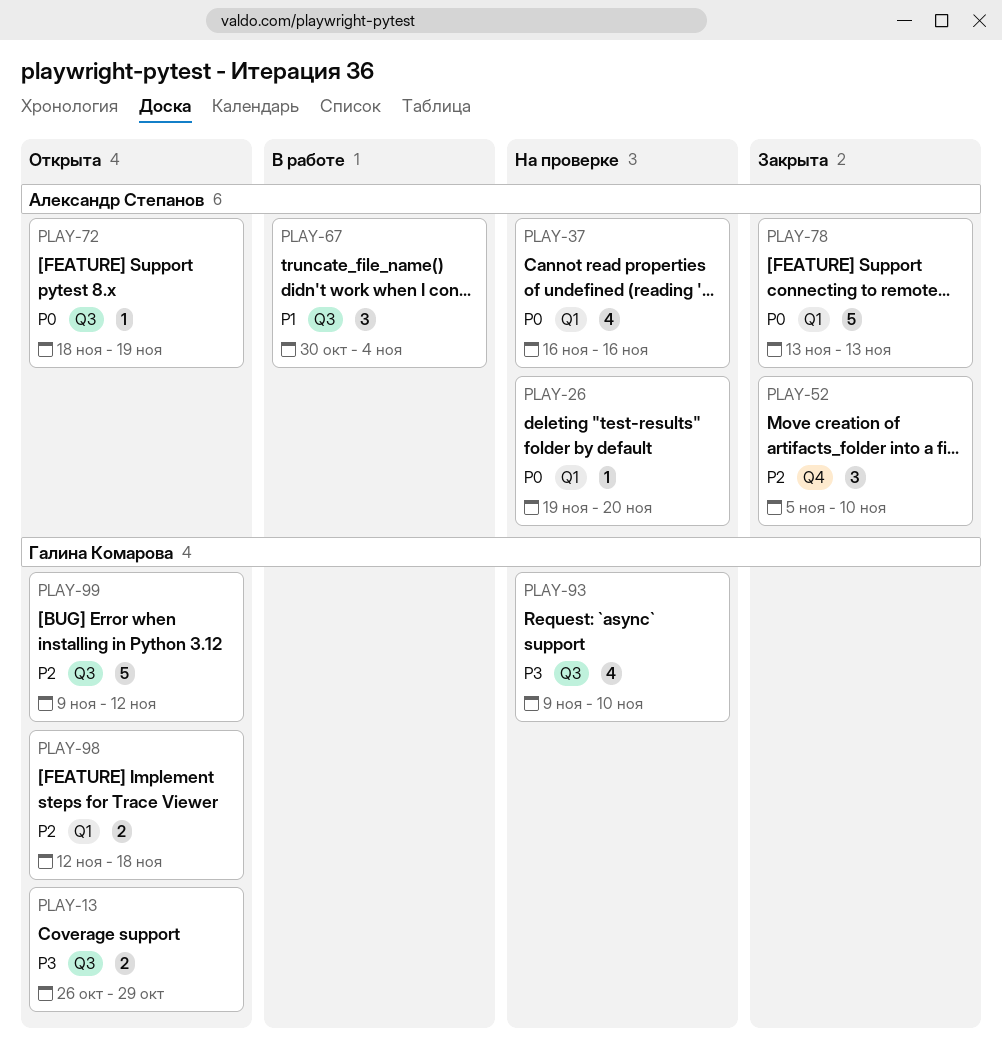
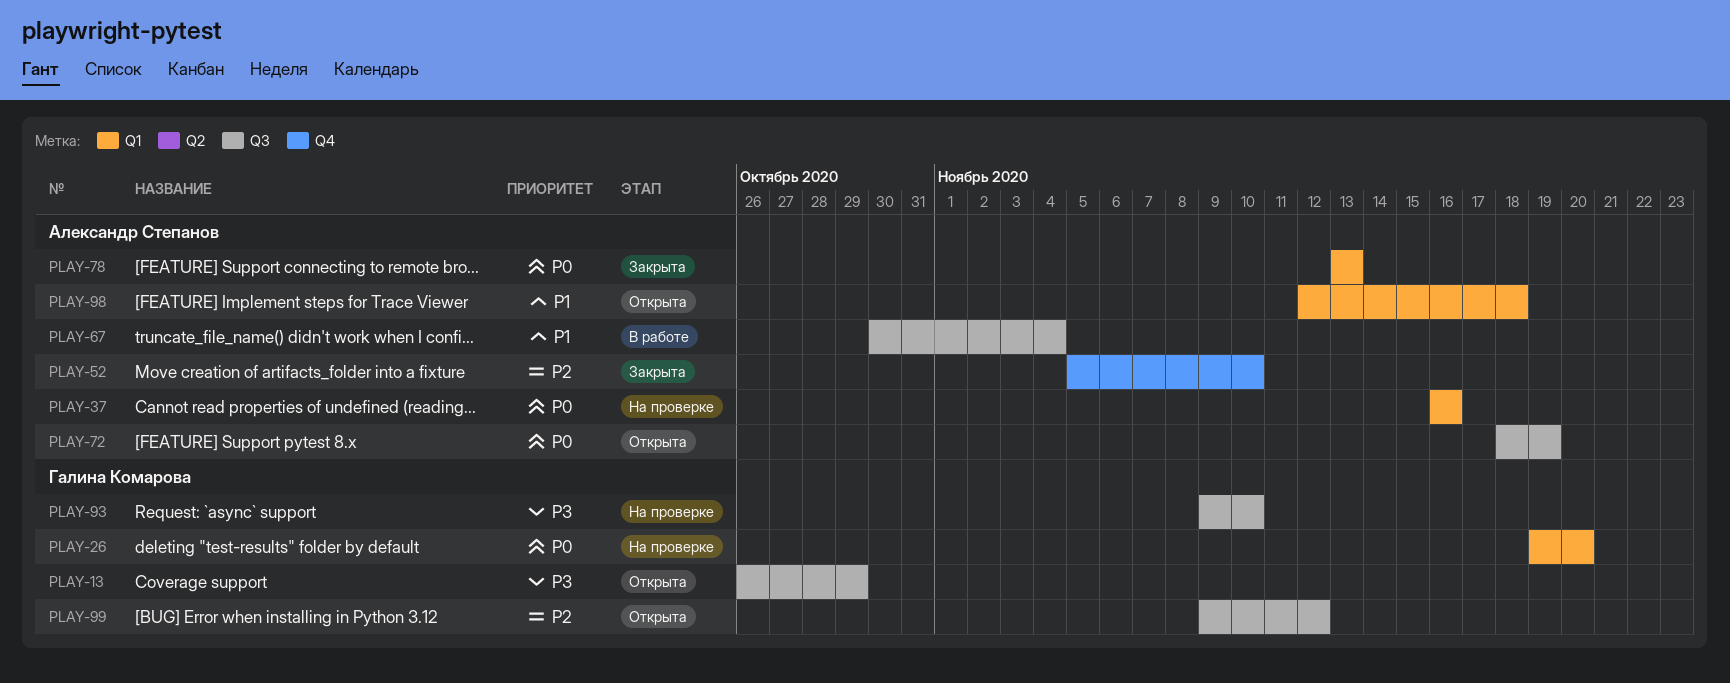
PLAY-26, owner: Александр Степанов -> Галина Комарова
PLAY-98, owner: Галина Комарова -> Александр Степанов
PLAY-98, priority: P2 -> P1

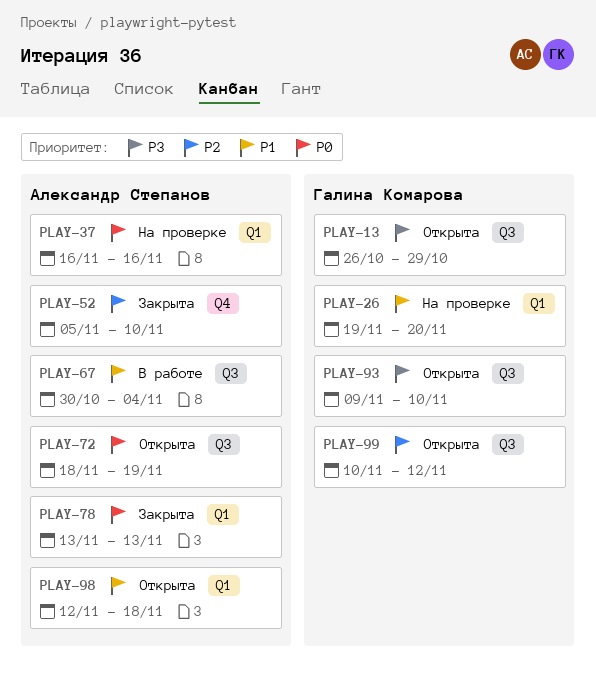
PLAY-26, priority: P0 -> P1
PLAY-93, status: На проверке -> Открыта
PLAY-99, start: Nov 9 -> Nov 10

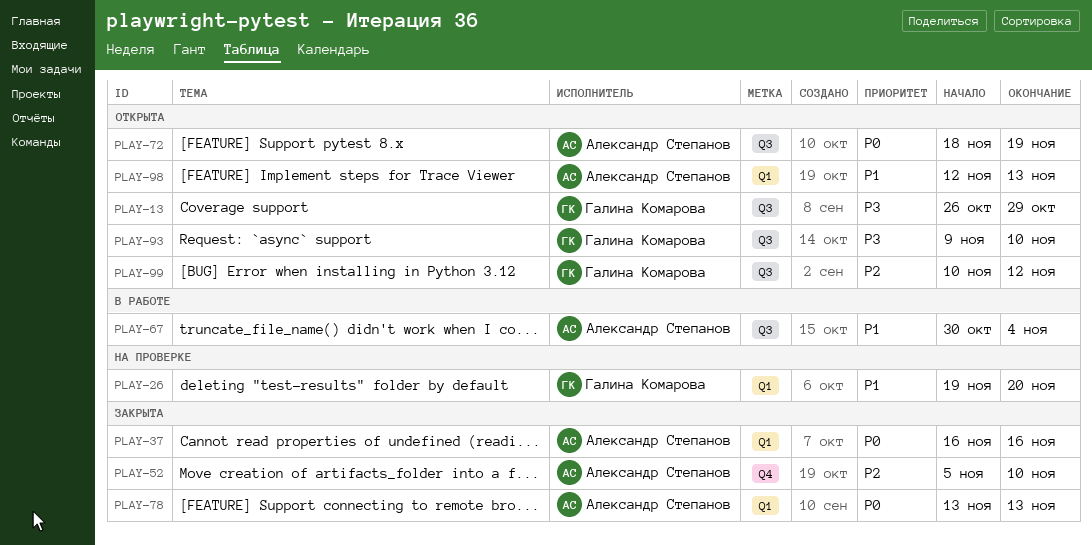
PLAY-37, status: На проверке -> Закрыта
PLAY-98, due: Nov 18 -> Nov 13

